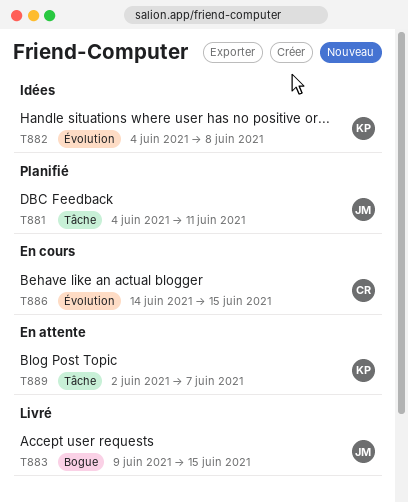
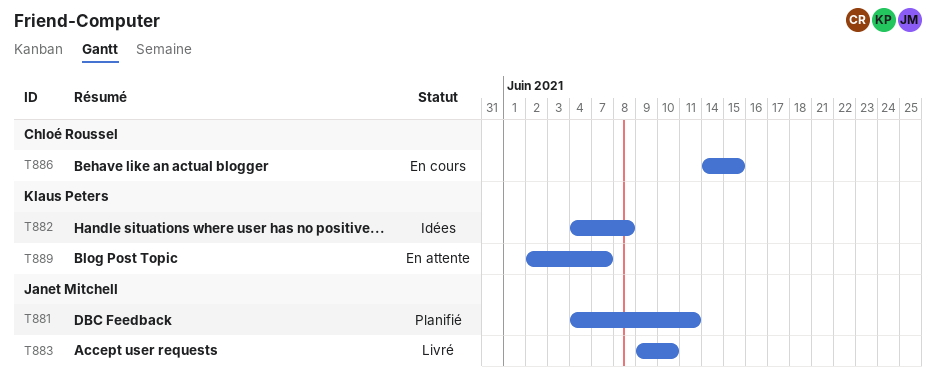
T883, due: Jun 15 -> Jun 10

